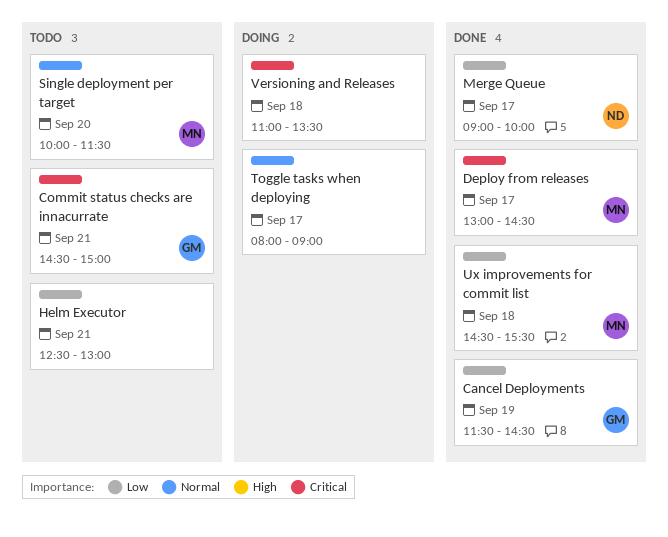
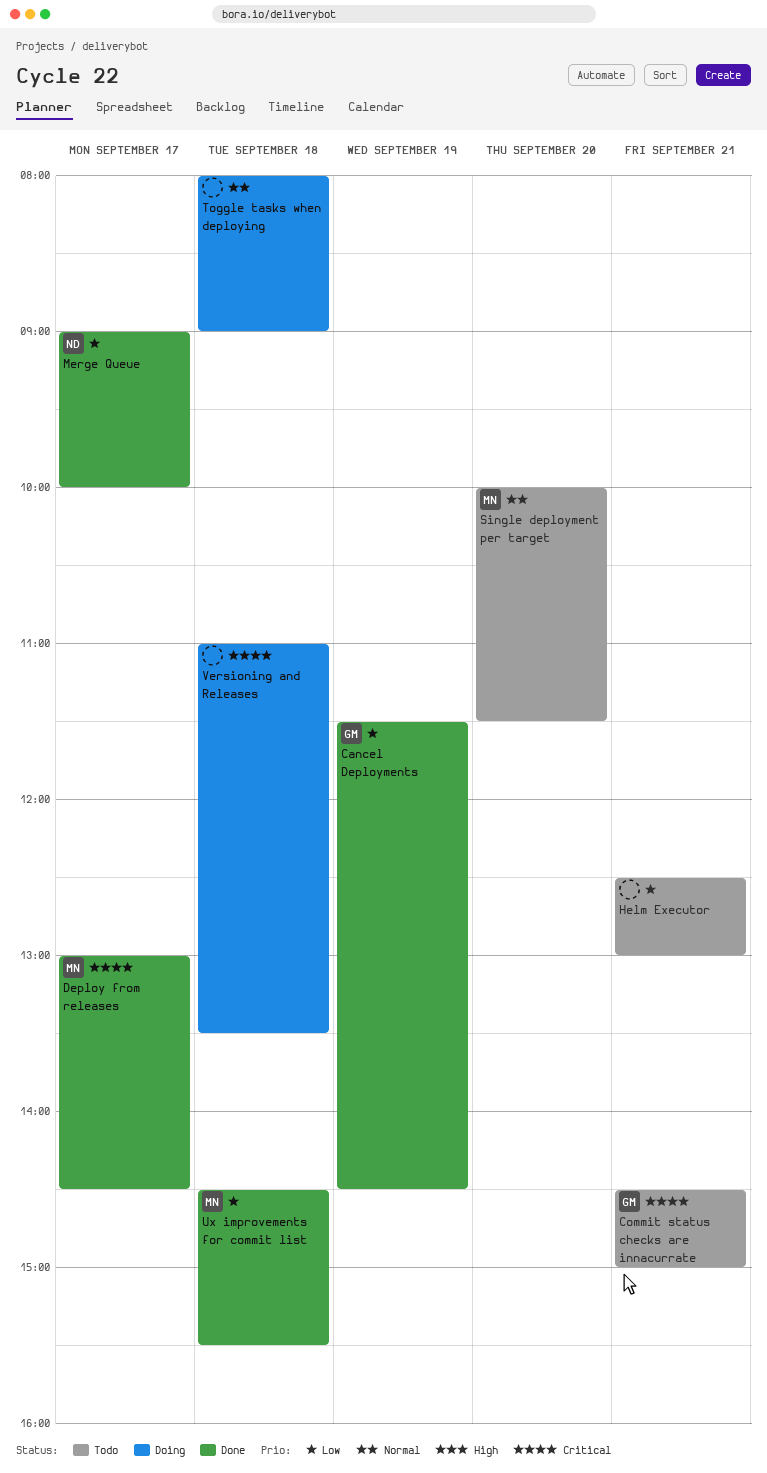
Toggle tasks when deploying, day: Sep 17 -> Sep 18

